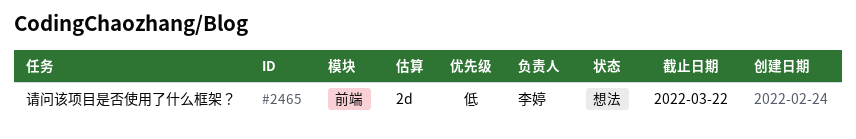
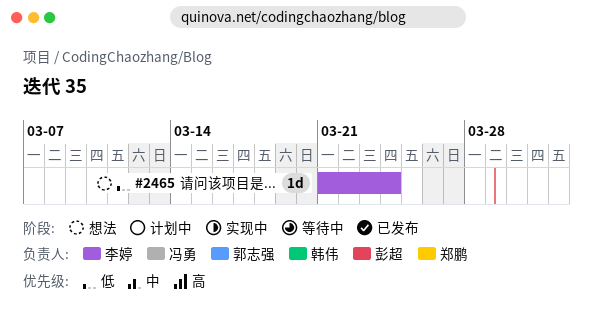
#2465, estimate: 2d -> 1d
#2465, due: Mar 22 -> Mar 24

